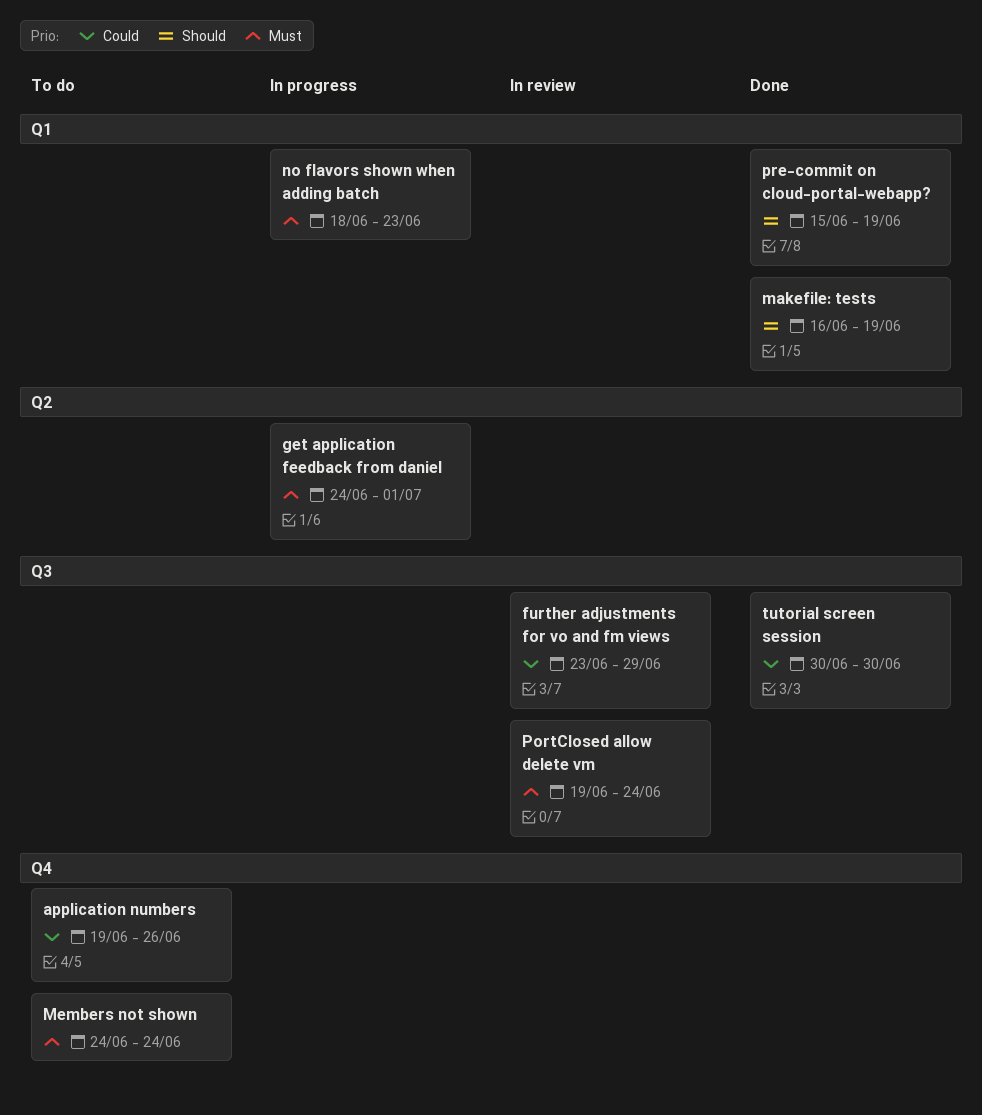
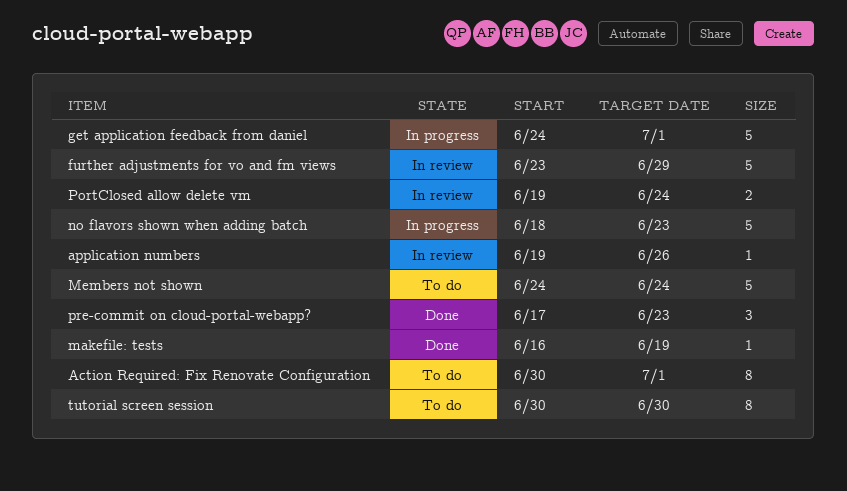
Action Required: Fix Renovate Configuration: none -> present
application numbers, status: To do -> In review
pre-commit on cloud-portal-webapp?, start: Jun 15 -> Jun 17
pre-commit on cloud-portal-webapp?, due: Jun 19 -> Jun 23
tutorial screen session, status: Done -> To do

